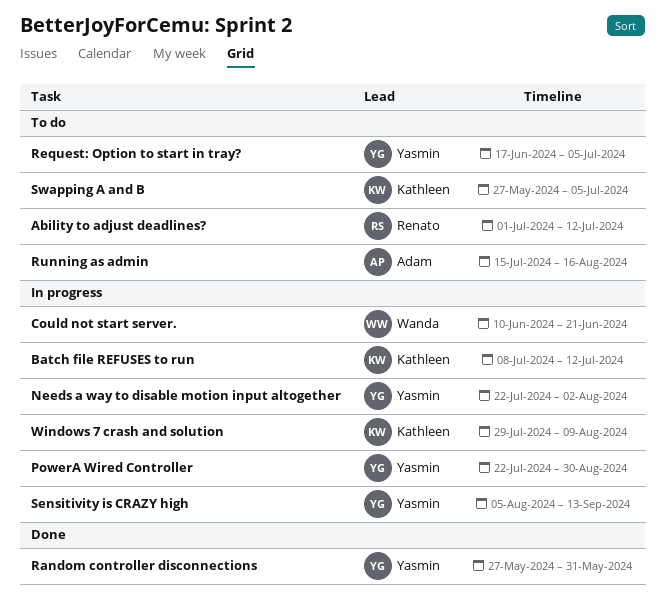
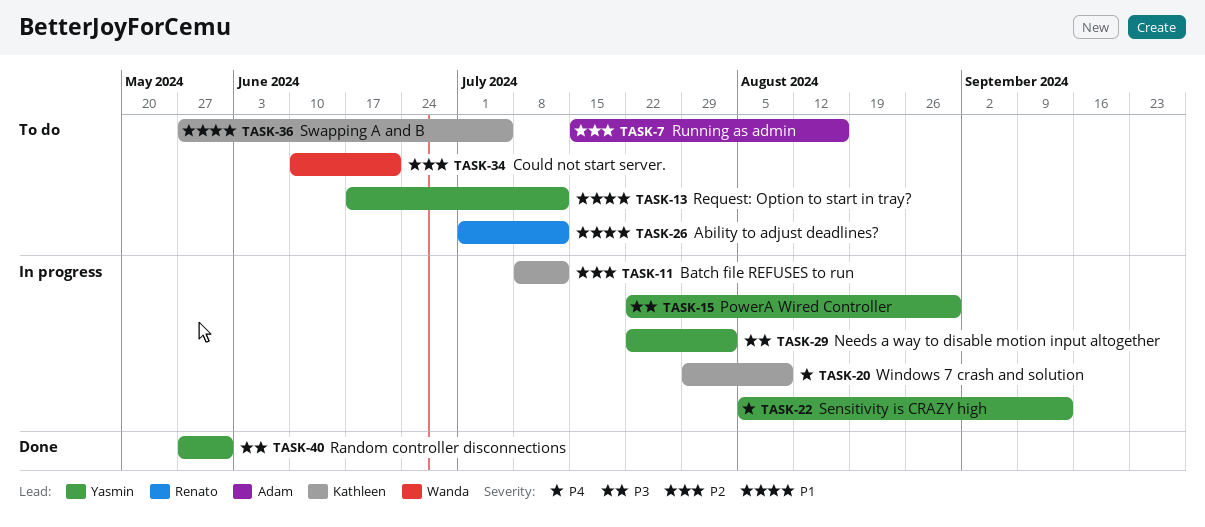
Could not start server., status: In progress -> To do
Request: Option to start in tray?, due: Jul 5 -> Jul 12

